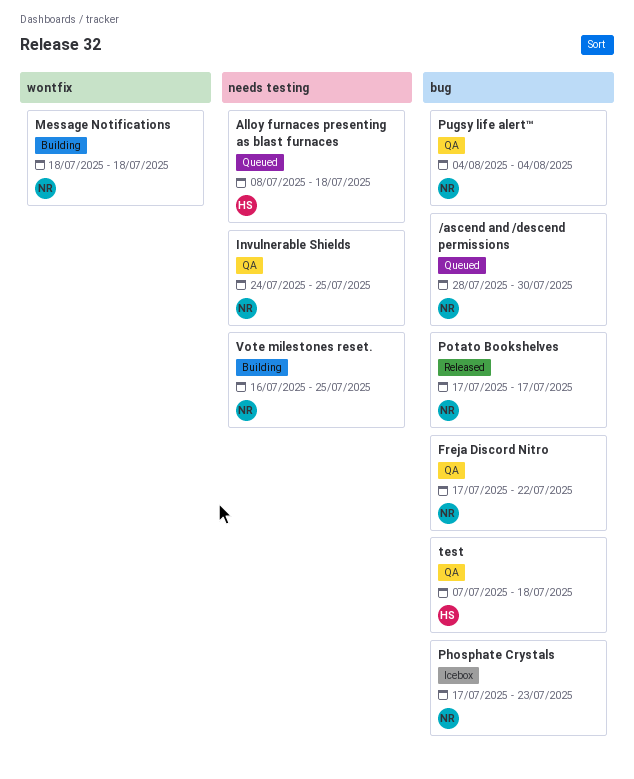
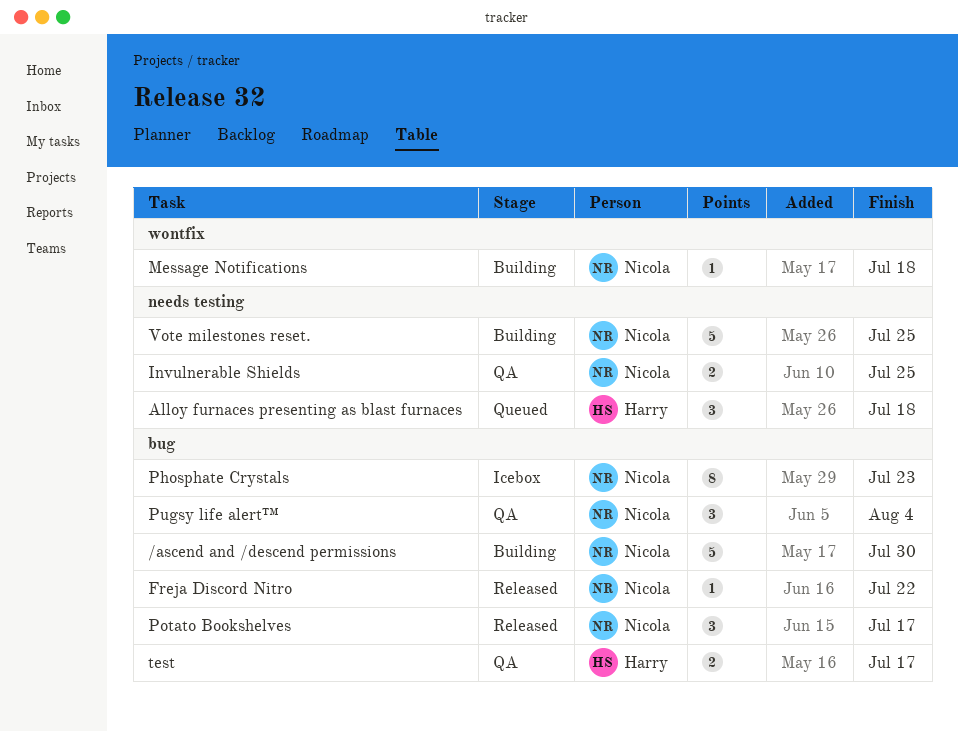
/ascend and /descend permissions, status: Queued -> Building
Freja Discord Nitro, status: QA -> Released
test, due: Jul 18 -> Jul 17

